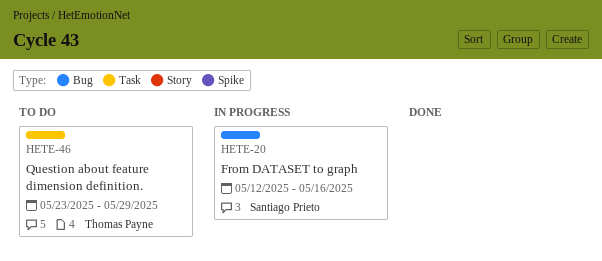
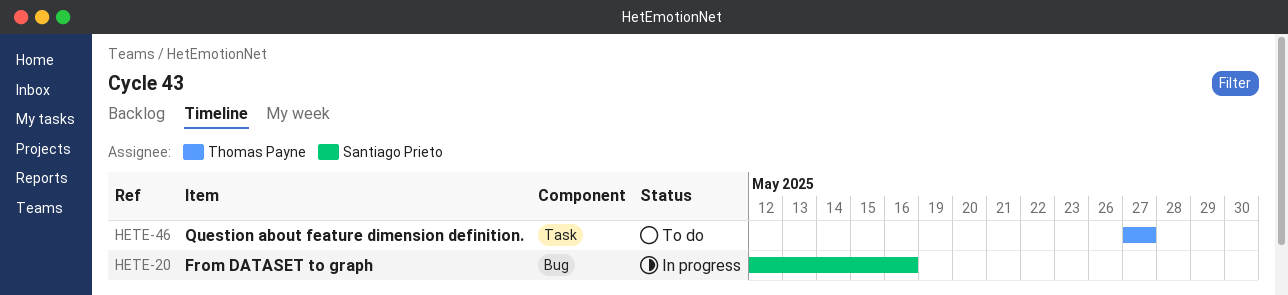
HETE-46, start: May 23 -> May 27
HETE-46, due: May 29 -> May 27

